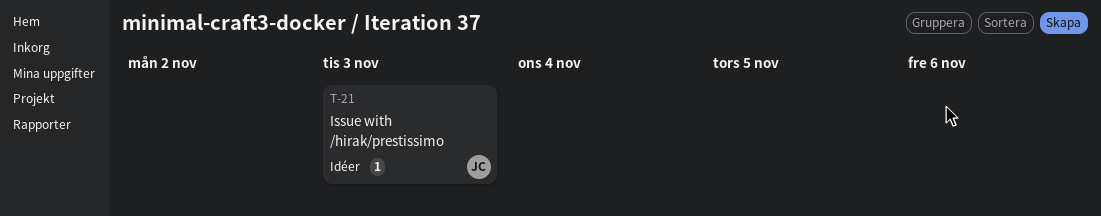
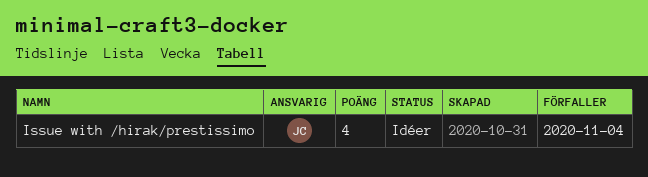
Issue with /hirak/prestissimo, estimate: 1 -> 4
Issue with /hirak/prestissimo, due: Nov 3 -> Nov 4

